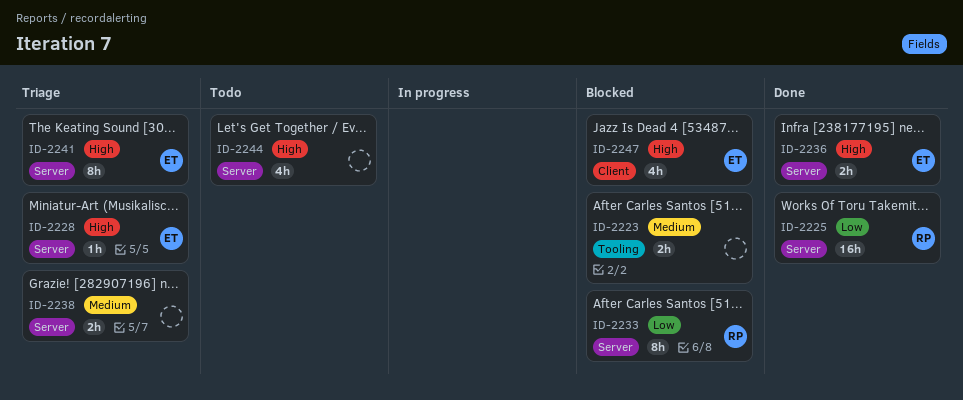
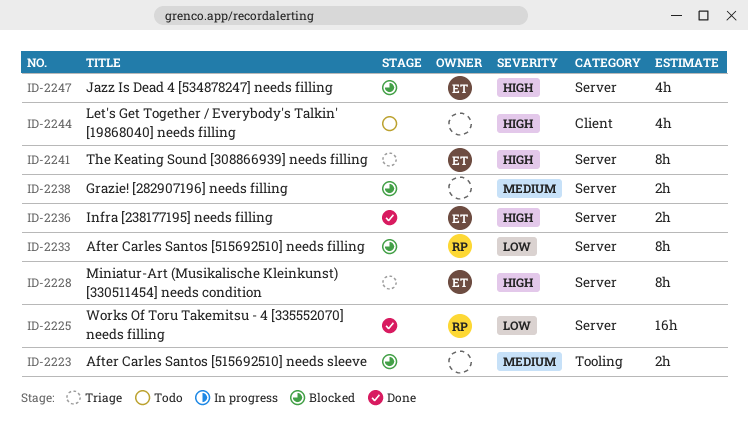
ID-2228, estimate: 1h -> 8h
ID-2238, status: Triage -> Blocked
ID-2244, label: Server -> Client
ID-2247, label: Client -> Server

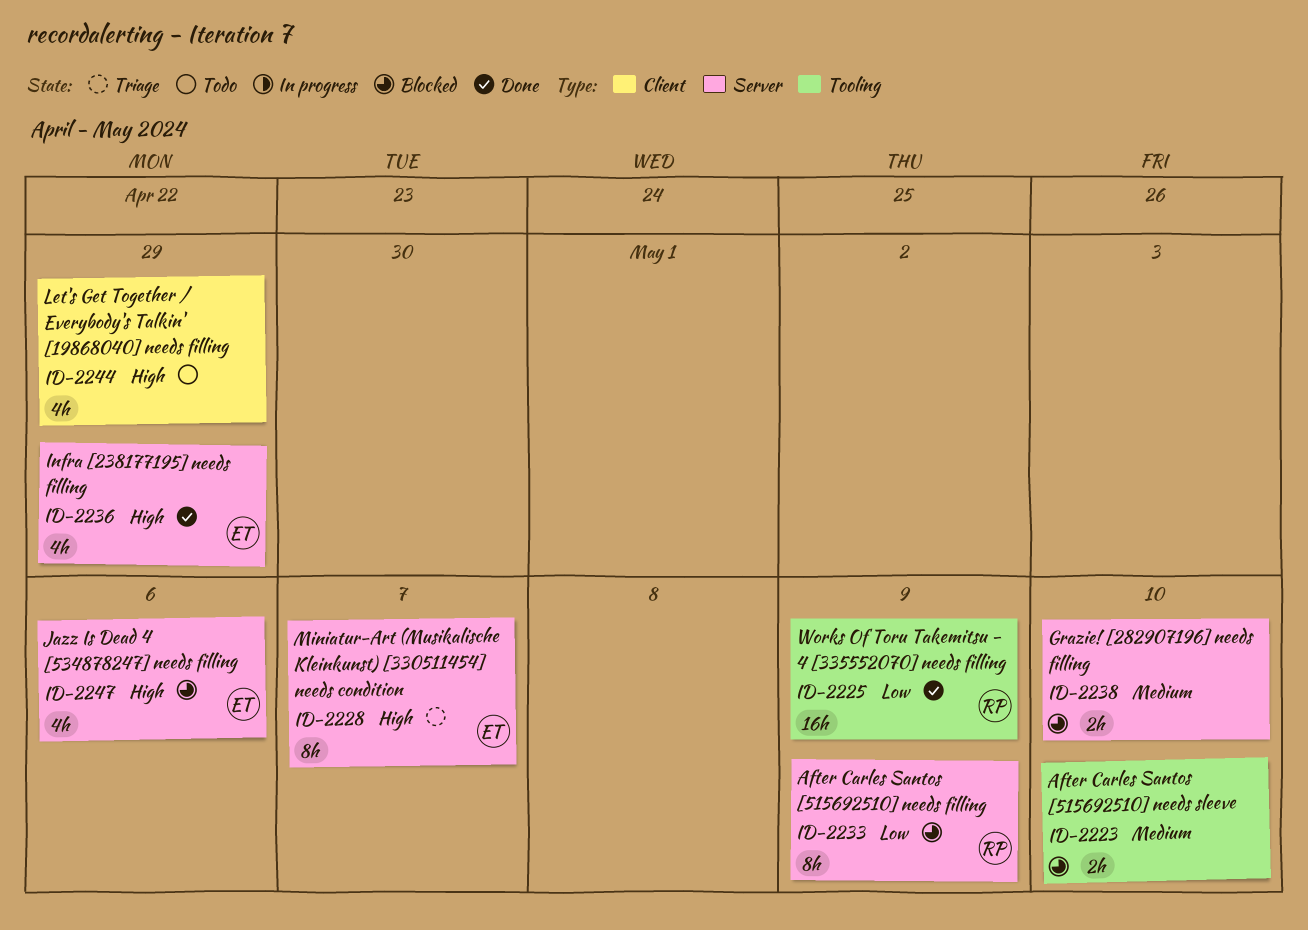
ID-2225, label: Server -> Tooling
ID-2236, estimate: 2h -> 4h
ID-2241: present -> none

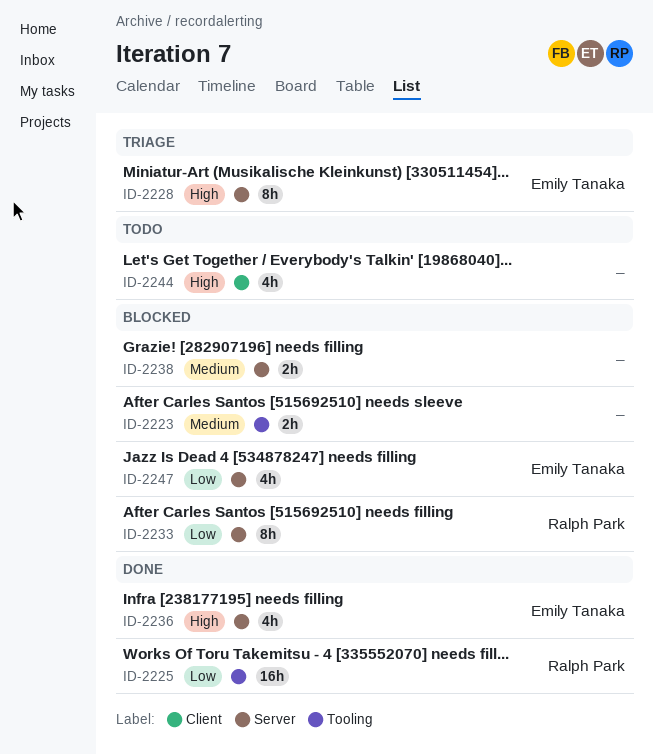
ID-2247, priority: High -> Low

